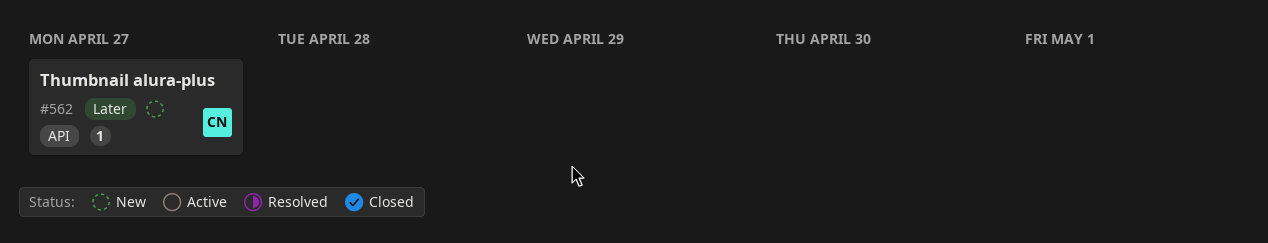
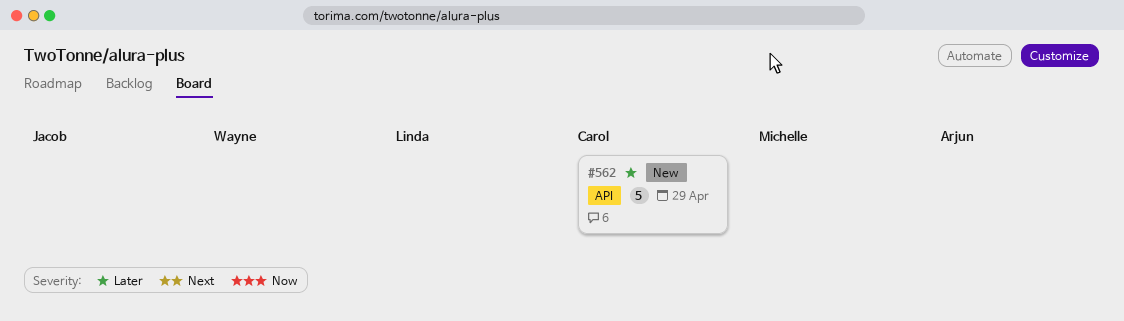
#562, estimate: 1 -> 5
#562, due: Apr 27 -> Apr 29

